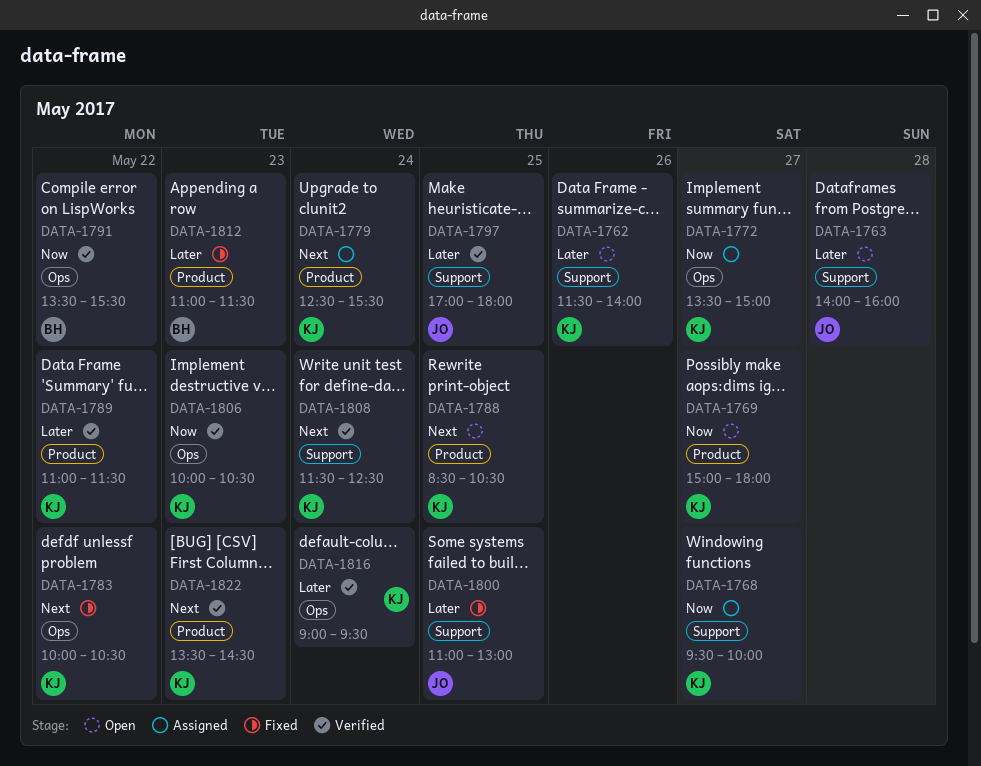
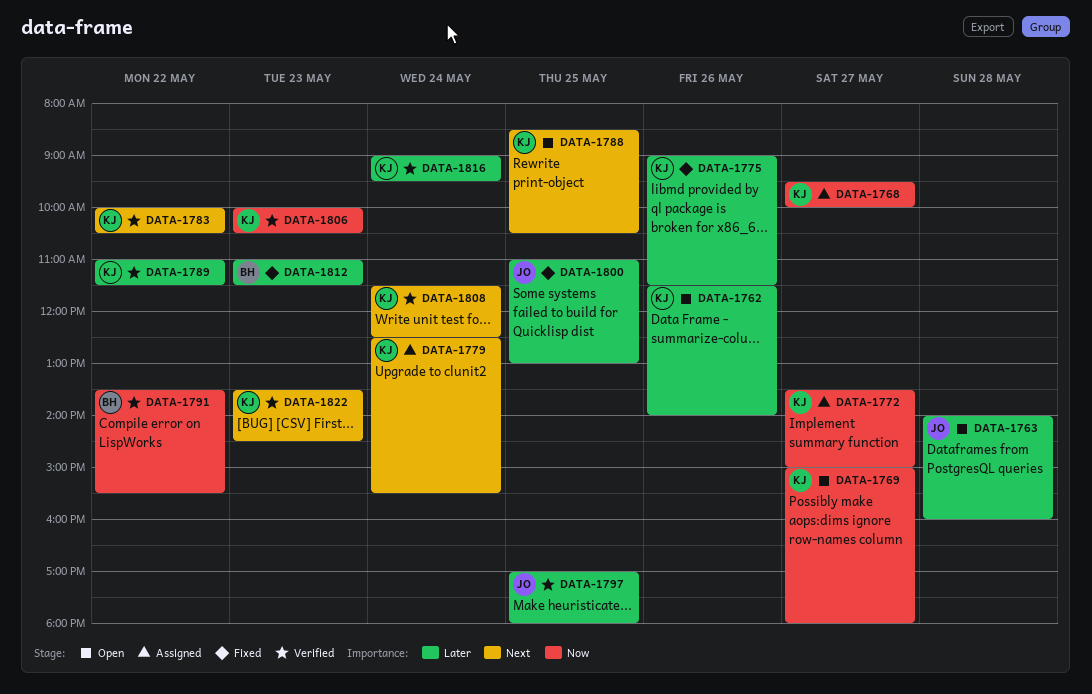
DATA-1775: none -> present
DATA-1783, status: Fixed -> Verified

